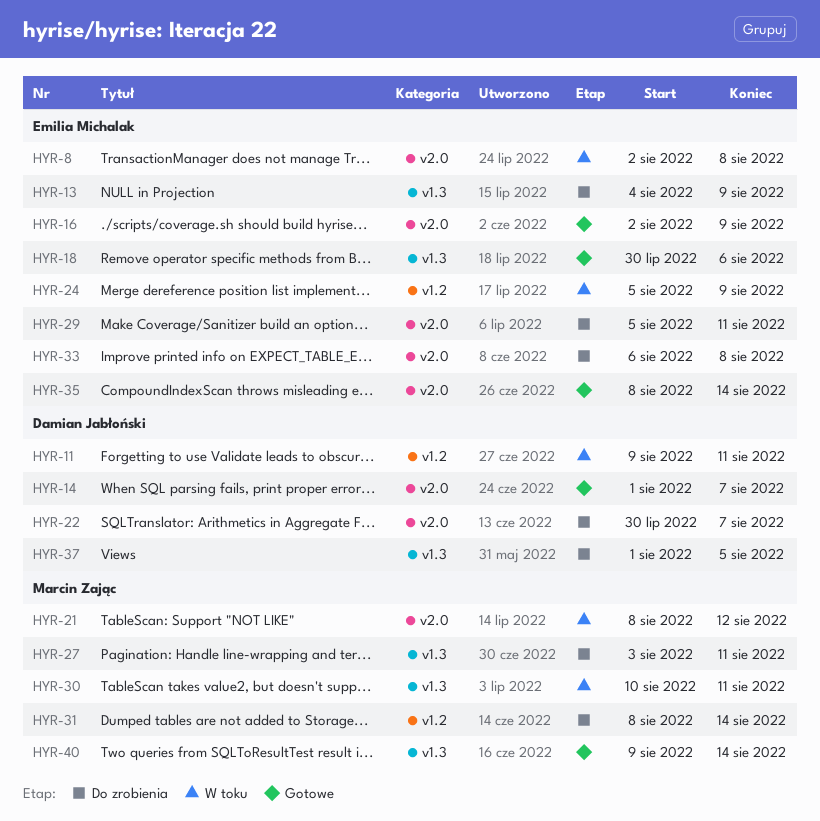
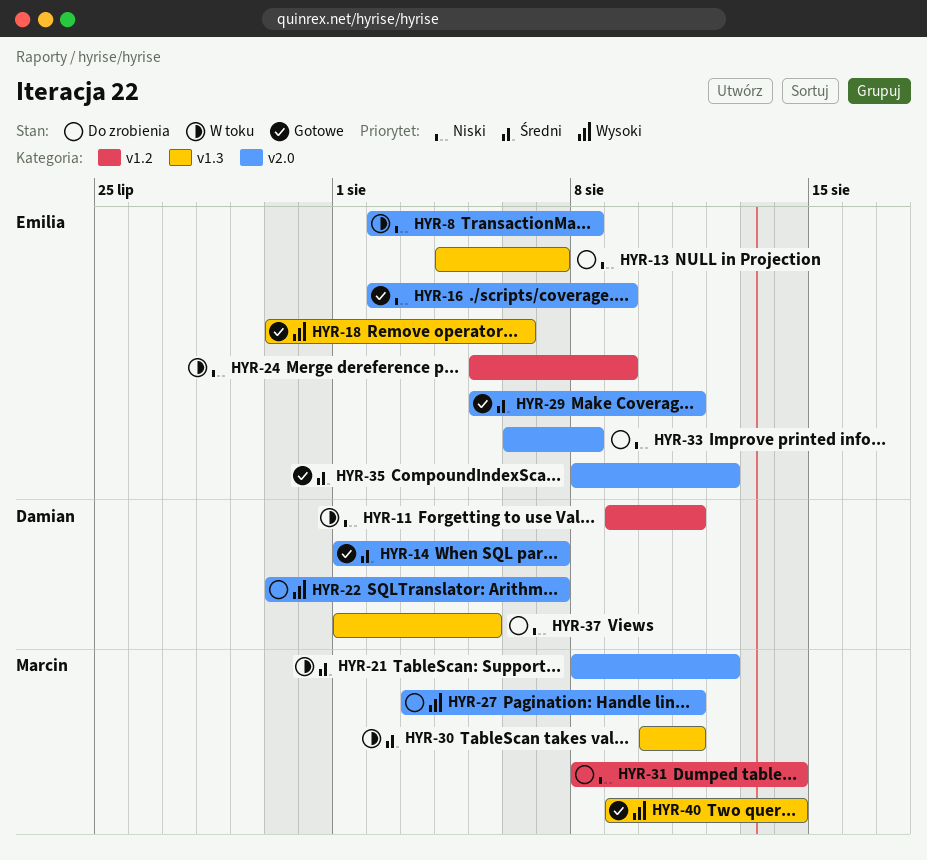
HYR-13, due: Aug 9 -> Aug 7
HYR-27, label: v1.3 -> v2.0
HYR-29, status: Do zrobienia -> Gotowe
HYR-35, due: Aug 14 -> Aug 12

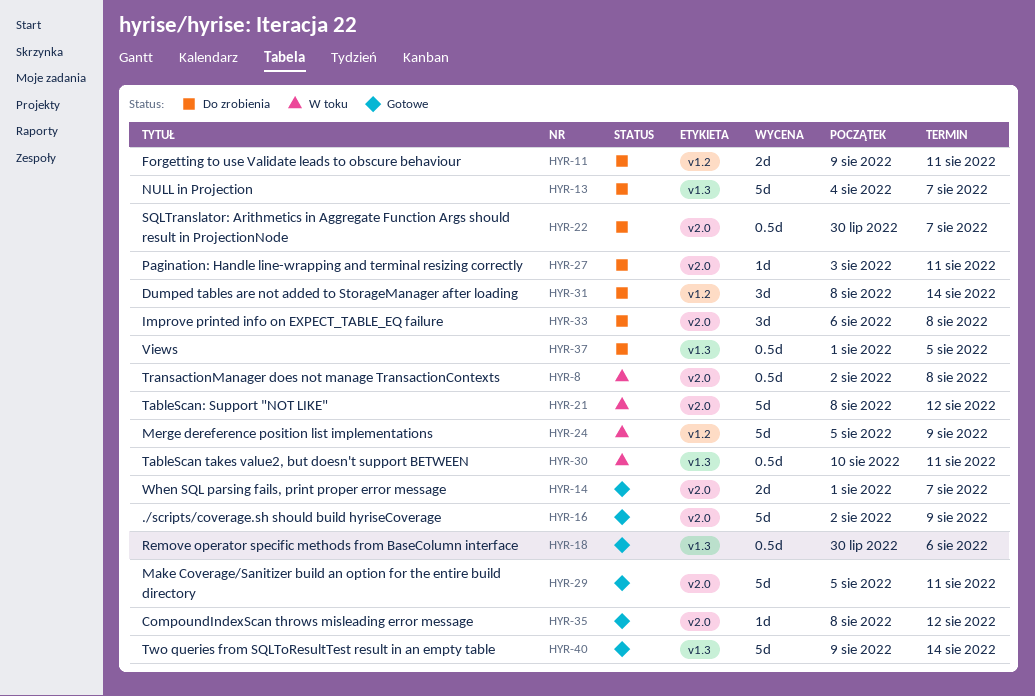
HYR-11, status: W toku -> Do zrobienia

